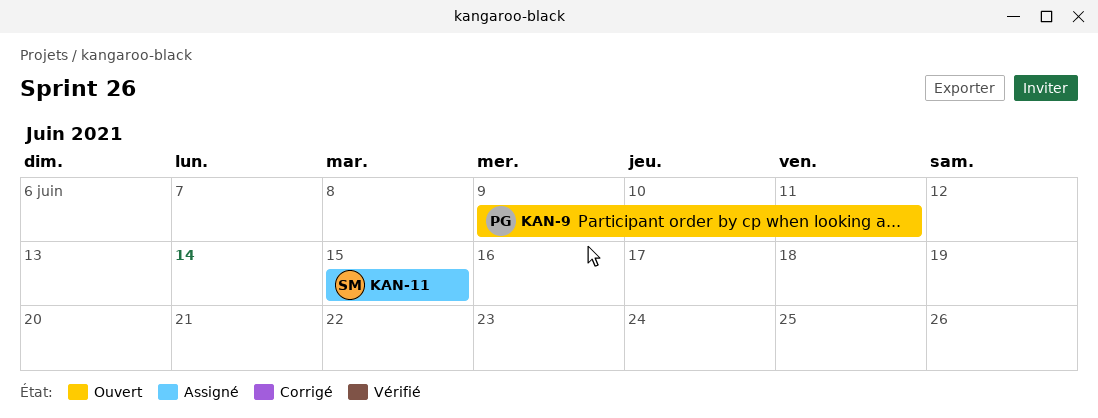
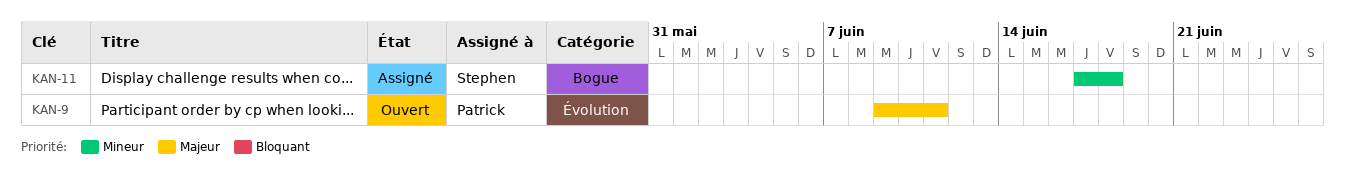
KAN-11, start: Jun 15 -> Jun 17
KAN-11, due: Jun 15 -> Jun 18

